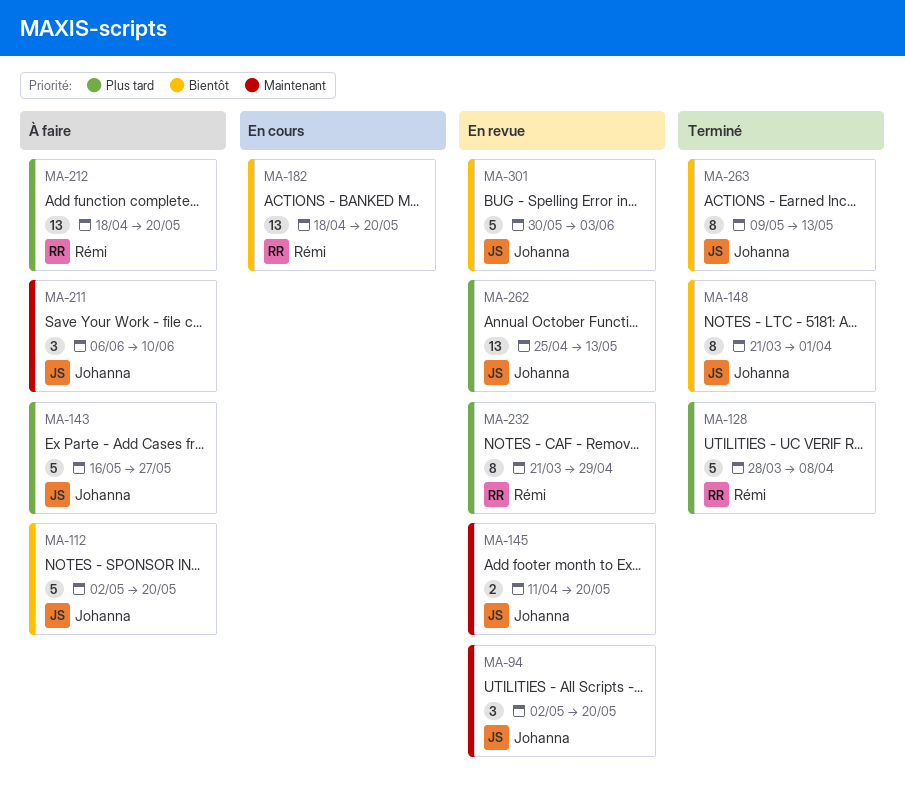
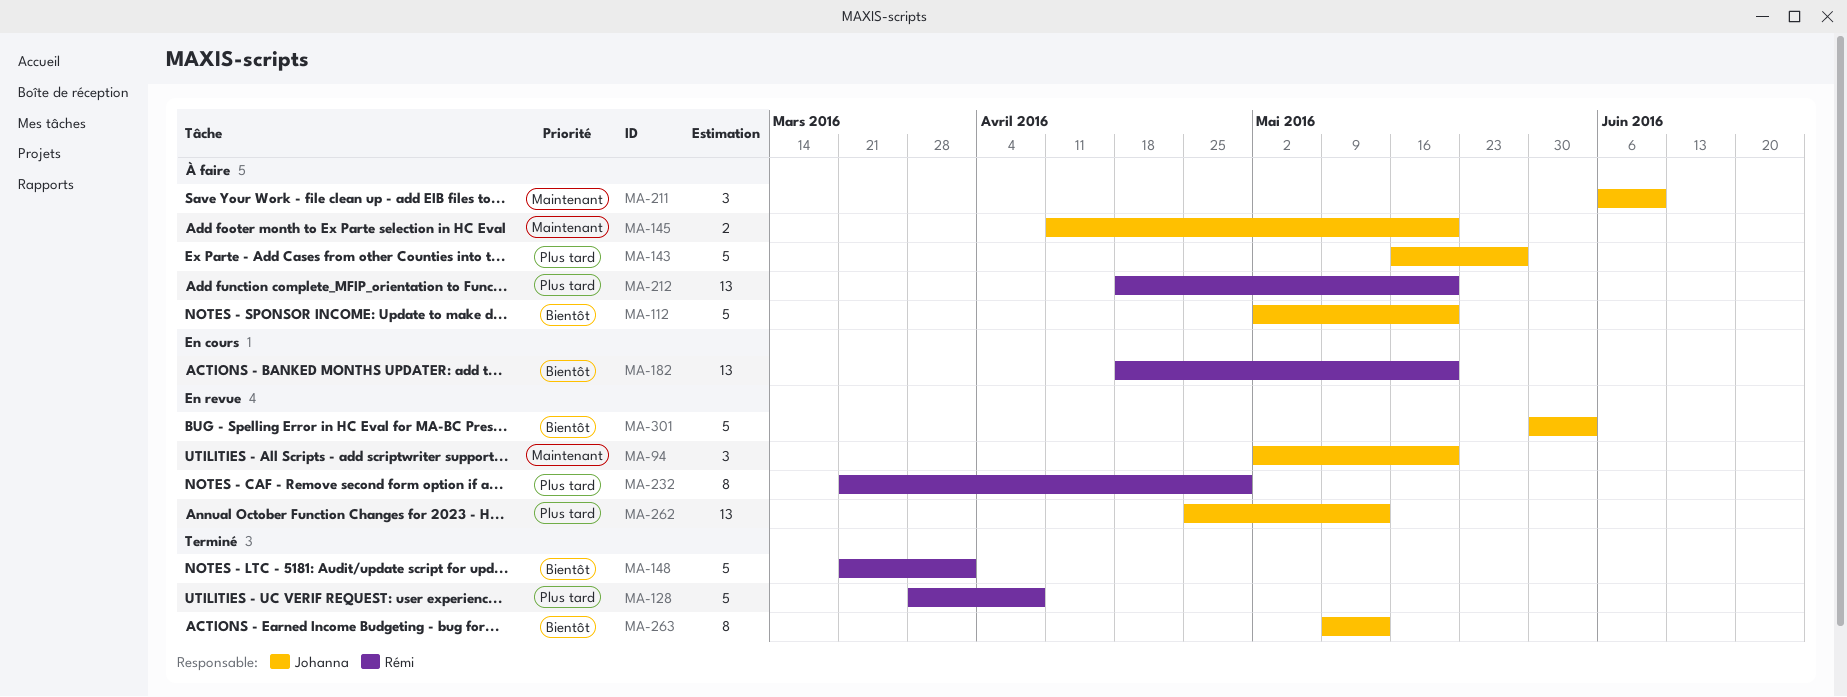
MA-145, status: En revue -> À faire
MA-148, owner: Johanna -> Rémi
MA-148, estimate: 8 -> 5

